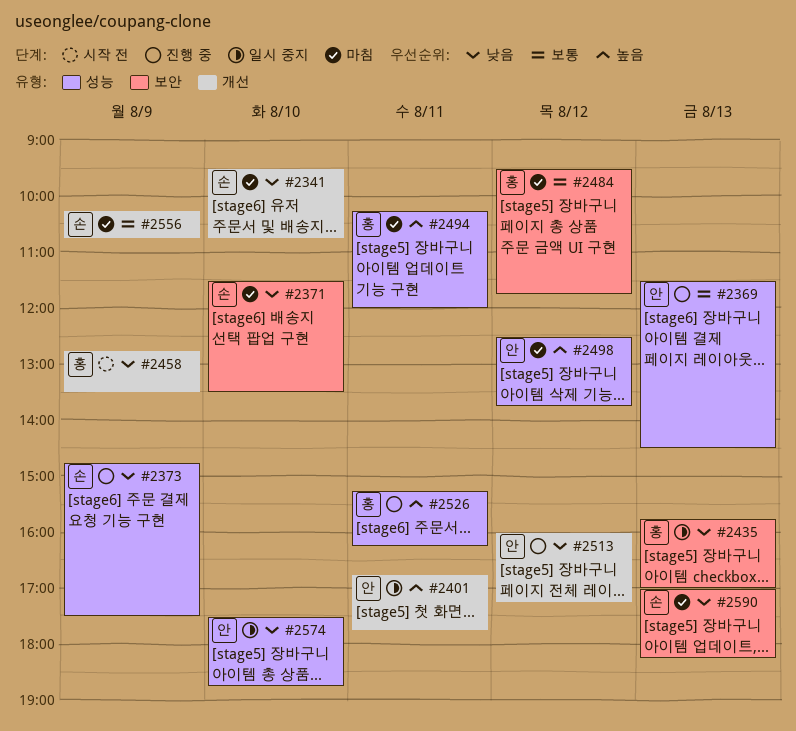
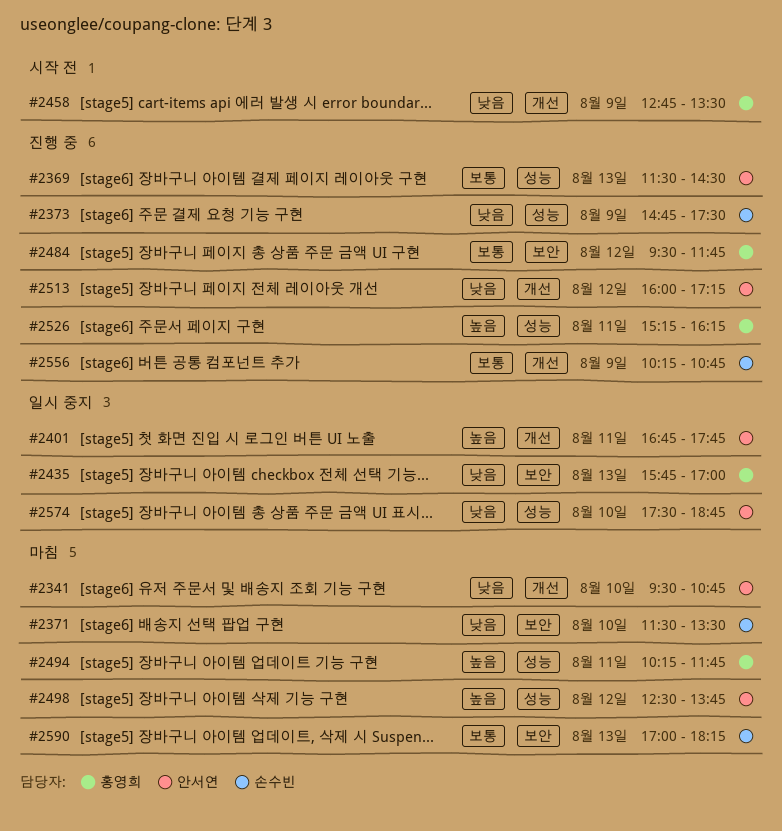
#2341, owner: 손수빈 -> 안서연
#2484, status: 마침 -> 진행 중
#2494, ends: 12:00 -> 11:45
#2556, status: 마침 -> 진행 중
#2590, priority: 낮음 -> 보통

